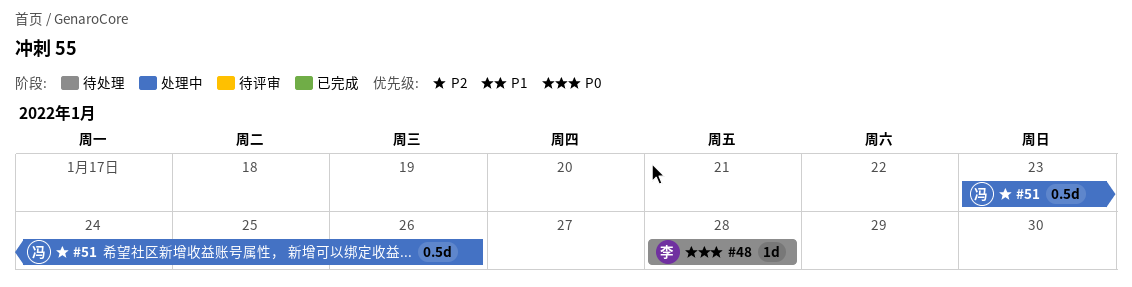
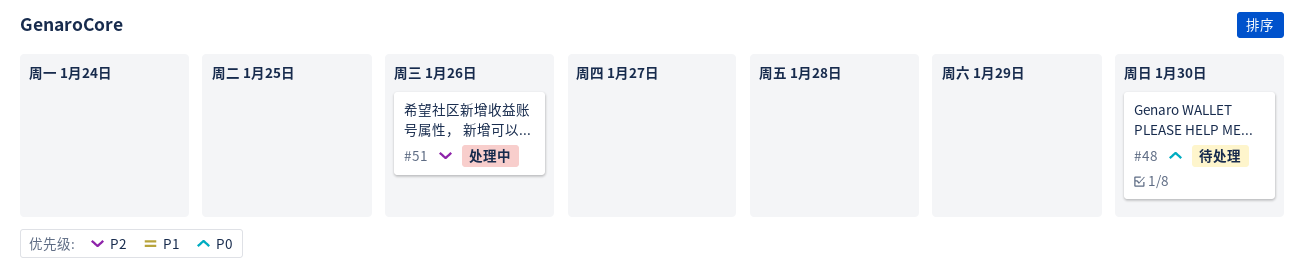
#48, due: Jan 28 -> Jan 30

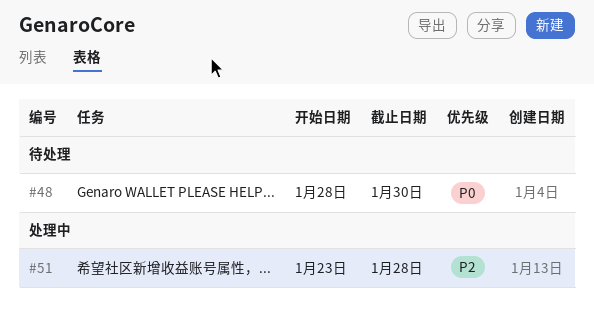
#51, due: Jan 26 -> Jan 28

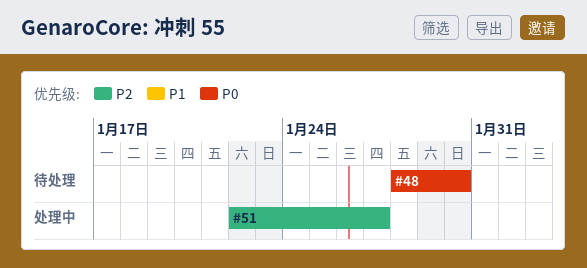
#51, start: Jan 23 -> Jan 22
#51, due: Jan 28 -> Jan 27

